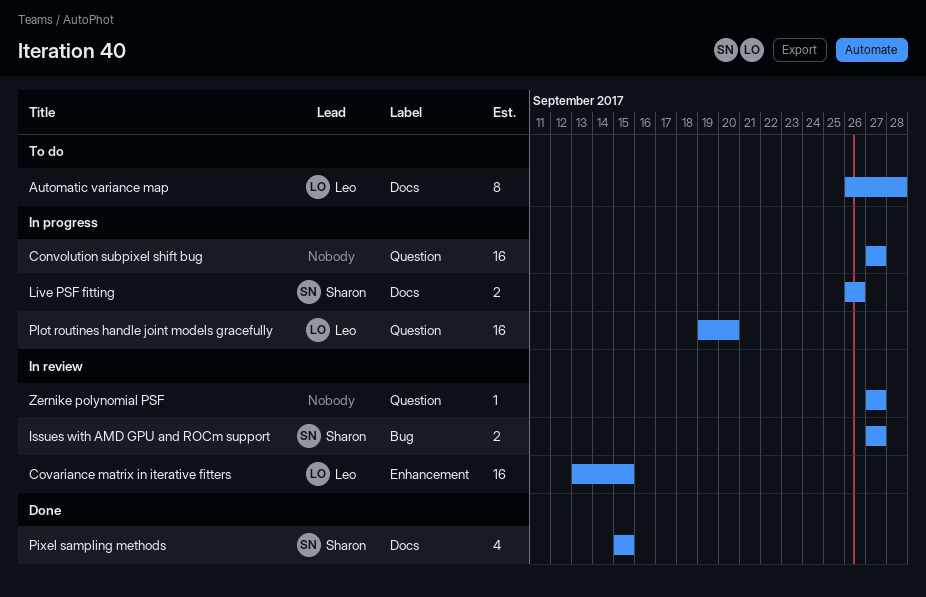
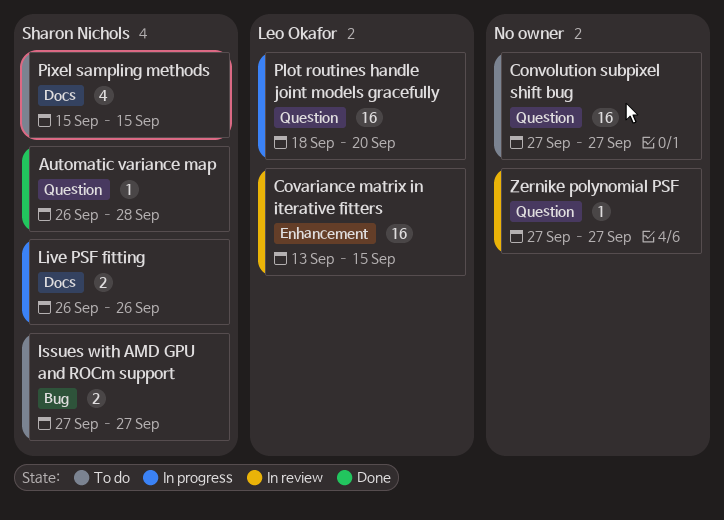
Automatic variance map, status: To do -> Done
Automatic variance map, owner: Leo Okafor -> Sharon Nichols
Automatic variance map, label: Docs -> Question
Automatic variance map, estimate: 8 -> 1
Convolution subpixel shift bug, status: In progress -> To do
Issues with AMD GPU and ROCm support, status: In review -> To do
Pixel sampling methods, status: Done -> To do
Plot routines handle joint models gracefully, start: Sep 19 -> Sep 18

